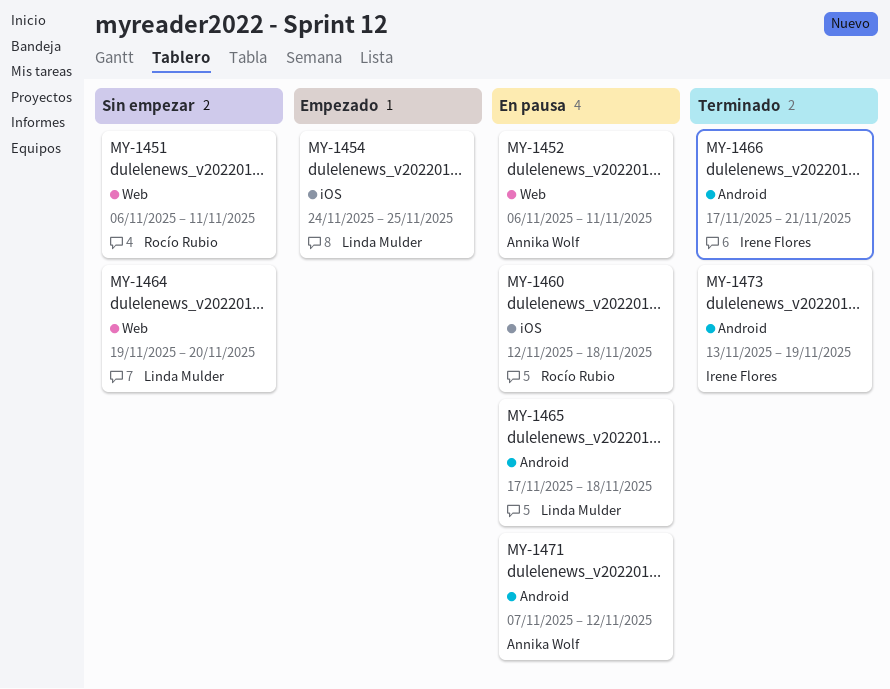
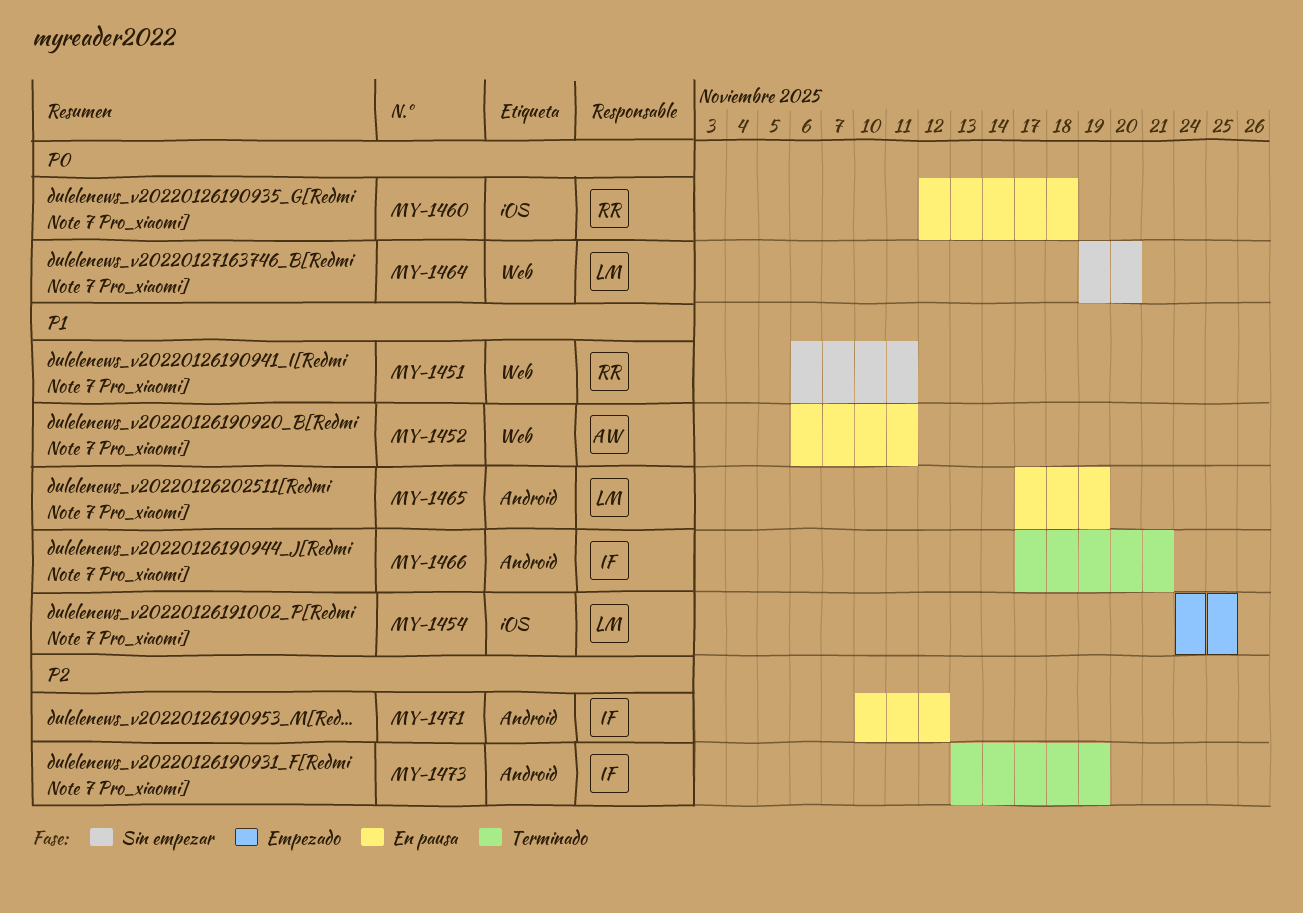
MY-1465, due: Nov 18 -> Nov 19
MY-1471, owner: Annika Wolf -> Irene Flores
MY-1471, start: Nov 7 -> Nov 10

